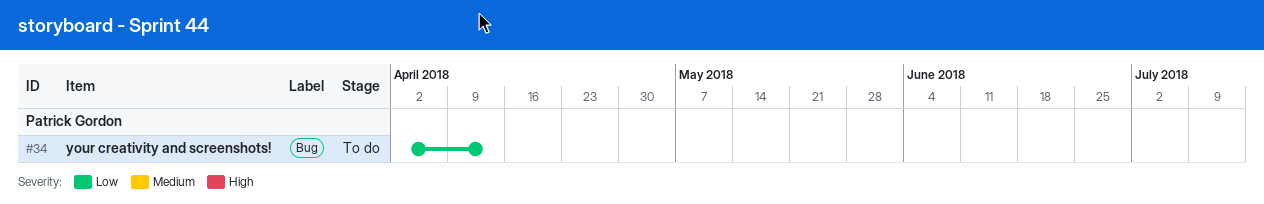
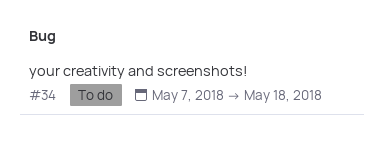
#34, start: Apr 2 -> May 7
#34, due: Apr 13 -> May 18

